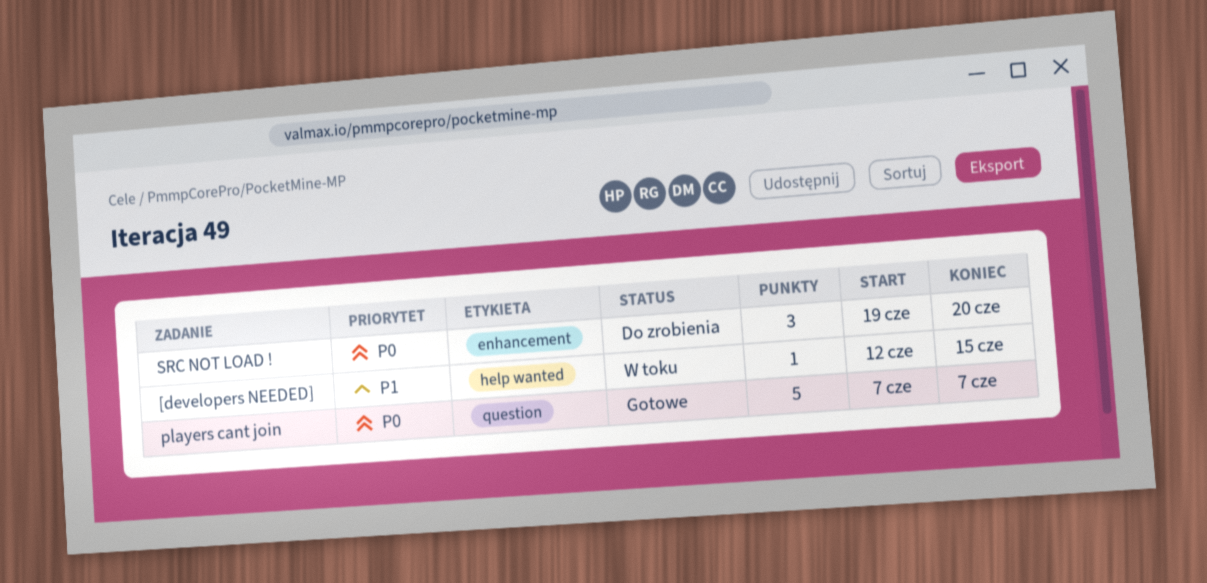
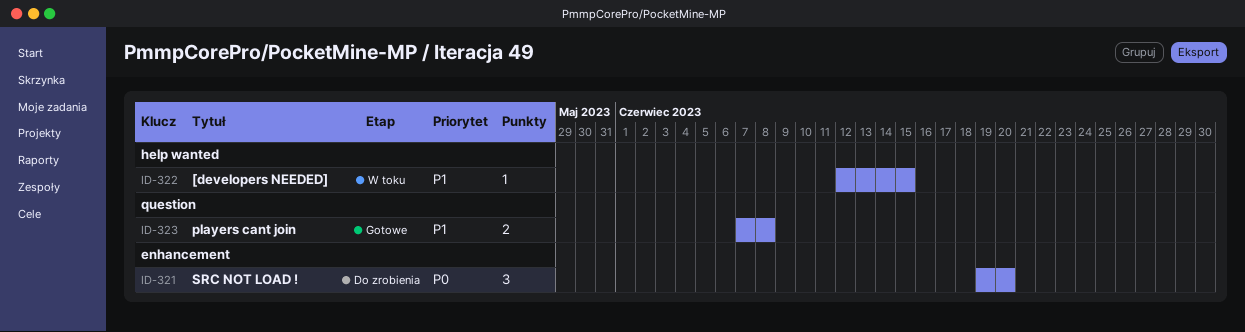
players cant join, priority: P0 -> P1
players cant join, estimate: 5 -> 2
players cant join, due: Jun 7 -> Jun 8

